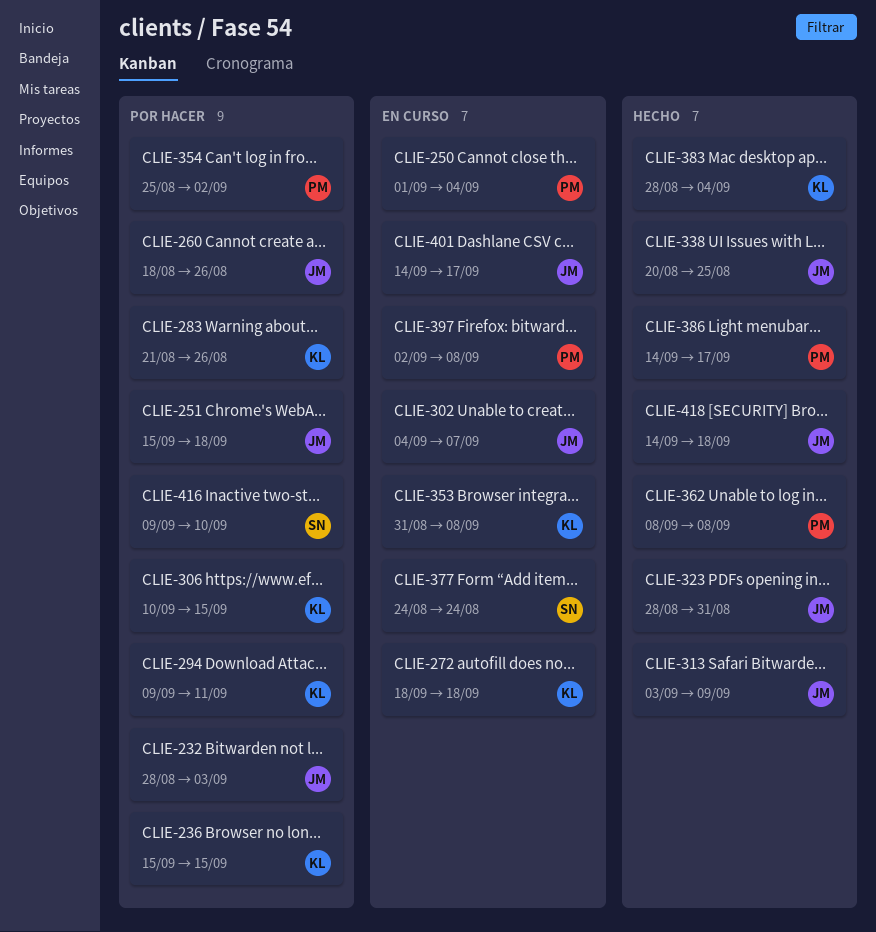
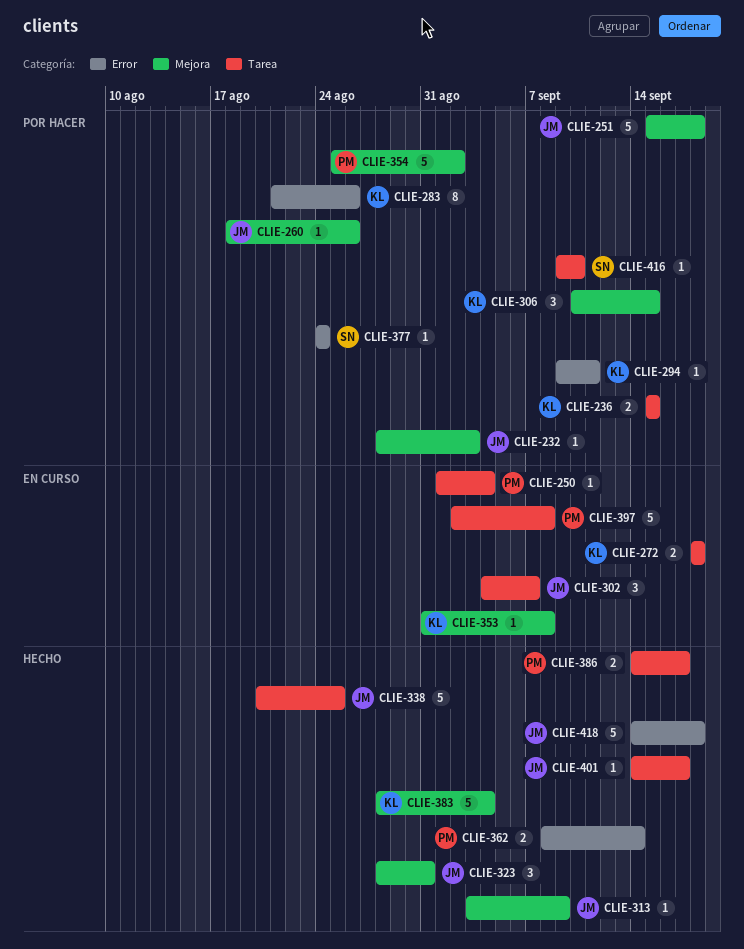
CLIE-362, due: Sep 8 -> Sep 14
CLIE-377, status: En curso -> Por hacer
CLIE-401, status: En curso -> Hecho

